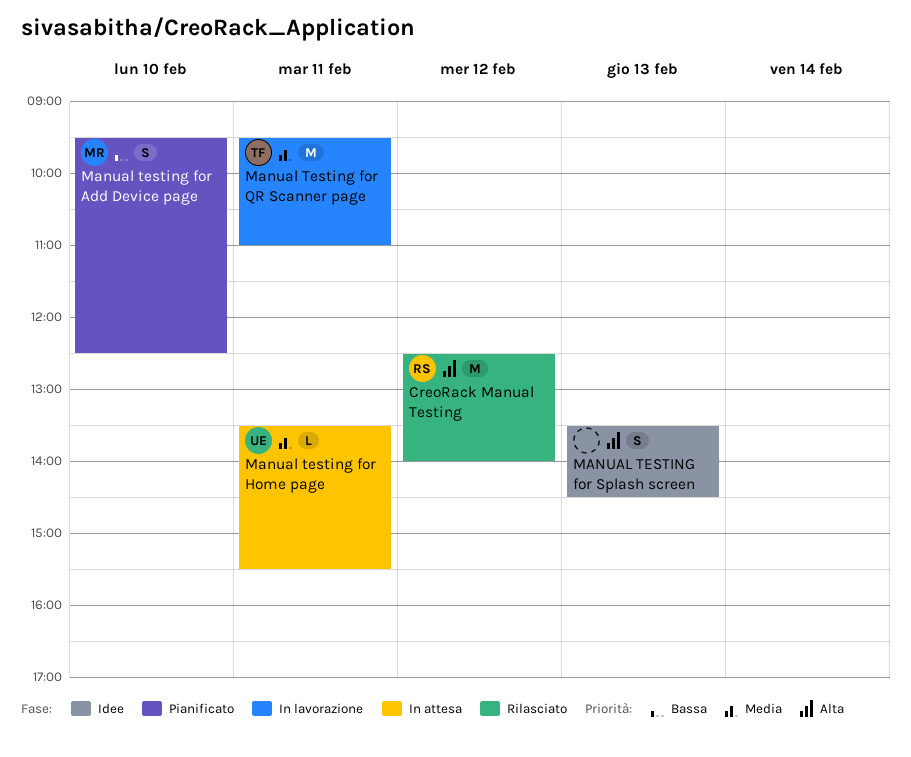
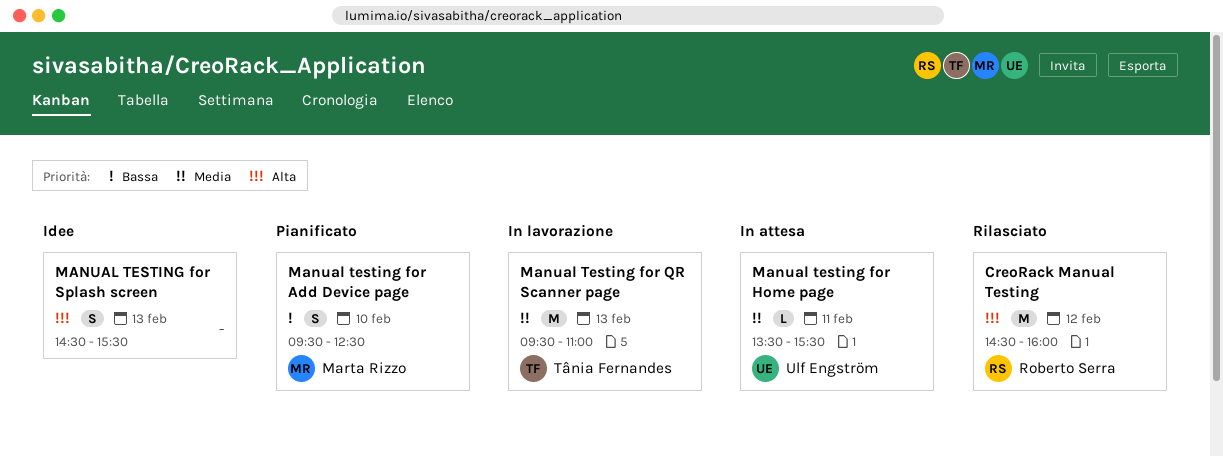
CreoRack Manual Testing, begins: 12:30 -> 14:30
CreoRack Manual Testing, ends: 14:00 -> 16:00
Manual Testing for QR Scanner page, day: Feb 11 -> Feb 13
MANUAL TESTING for Splash screen, begins: 13:30 -> 14:30
MANUAL TESTING for Splash screen, ends: 14:30 -> 15:30

